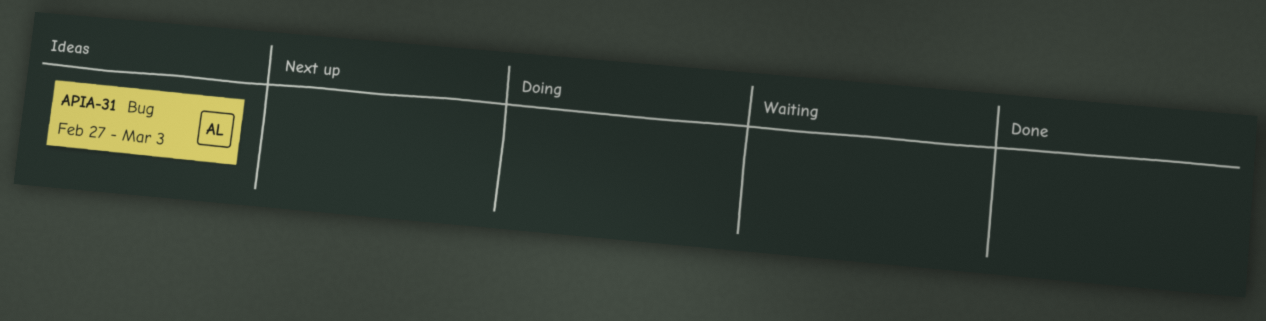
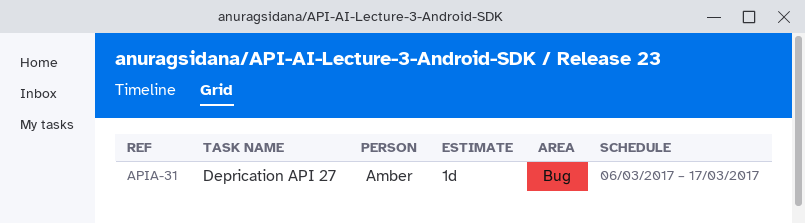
APIA-31, start: Feb 27 -> Mar 6
APIA-31, due: Mar 3 -> Mar 17

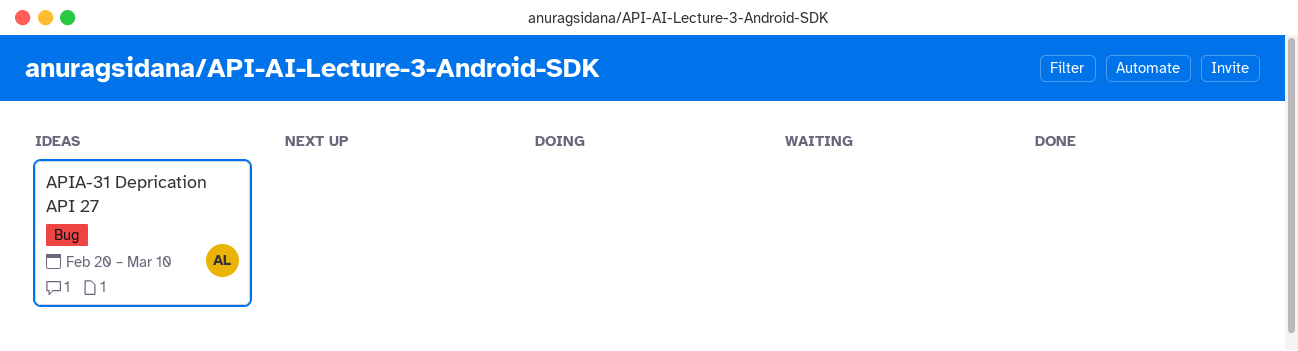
APIA-31, start: Mar 6 -> Feb 20
APIA-31, due: Mar 17 -> Mar 10

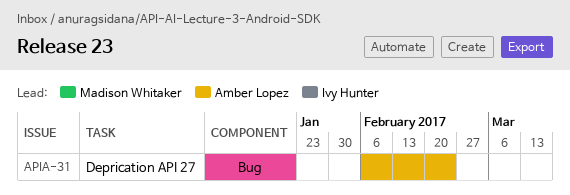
APIA-31, start: Feb 20 -> Feb 6
APIA-31, due: Mar 10 -> Feb 24

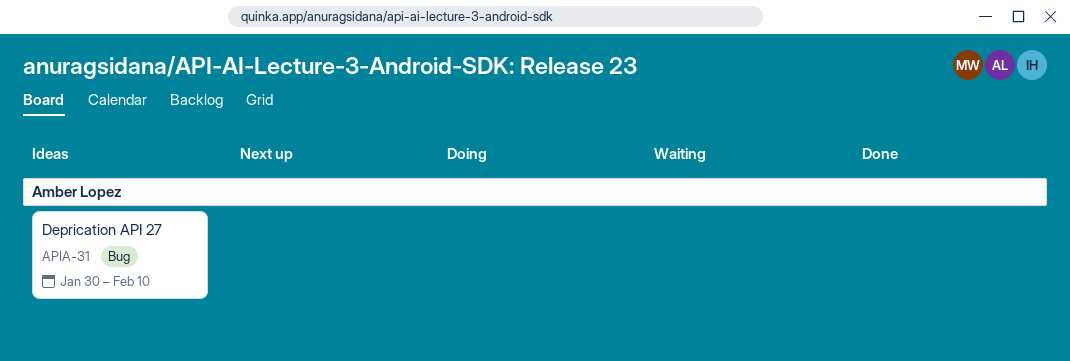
APIA-31, start: Feb 6 -> Jan 30
APIA-31, due: Feb 24 -> Feb 10

